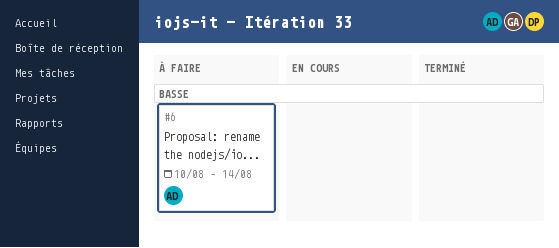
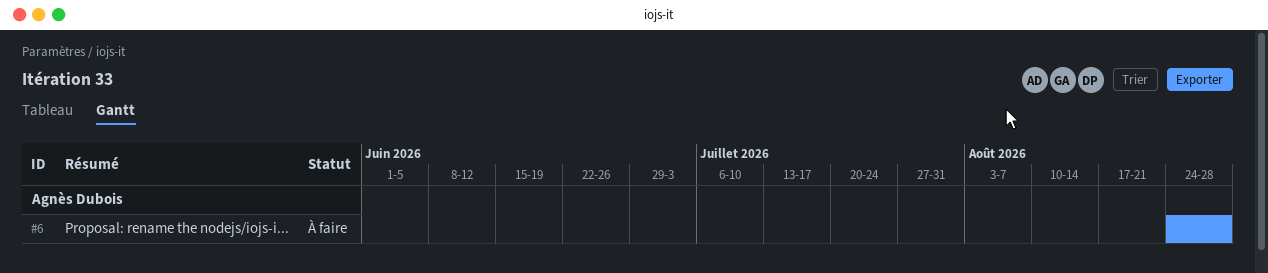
#6, start: Aug 10 -> Aug 24
#6, due: Aug 14 -> Aug 28

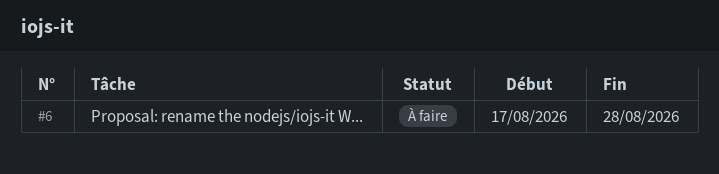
#6, start: Aug 24 -> Aug 17

